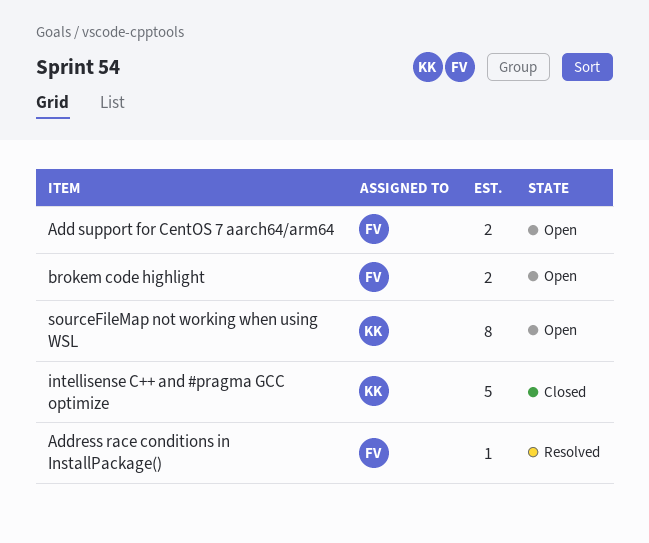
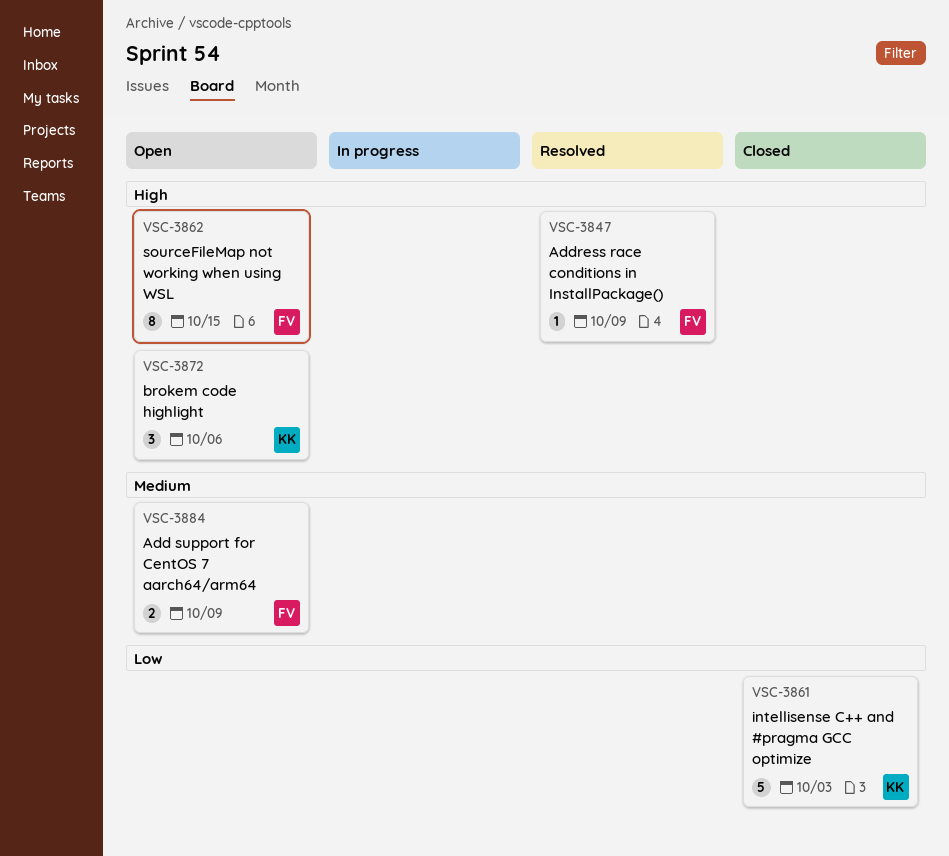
brokem code highlight, owner: FV -> KK
brokem code highlight, estimate: 2 -> 3
sourceFileMap not working when using WSL, owner: KK -> FV

